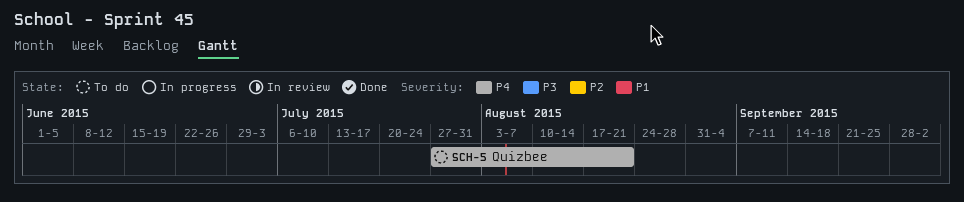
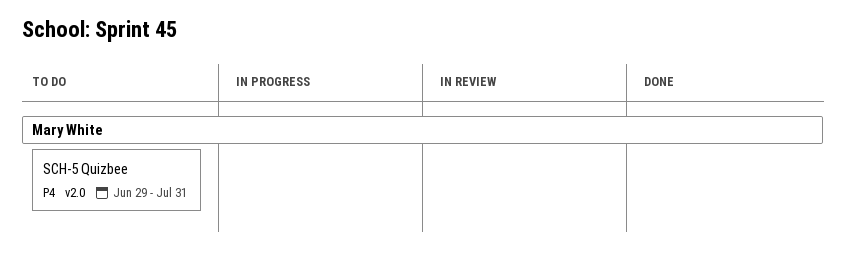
SCH-5, start: Jul 27 -> Jun 29
SCH-5, due: Aug 21 -> Jul 31

